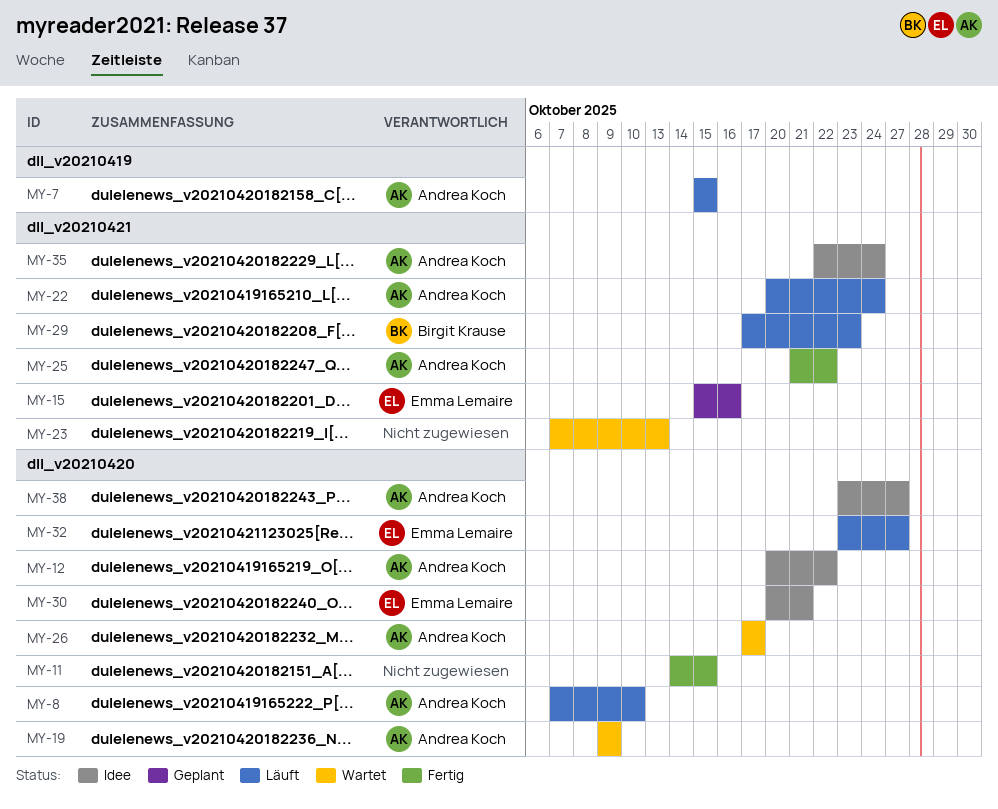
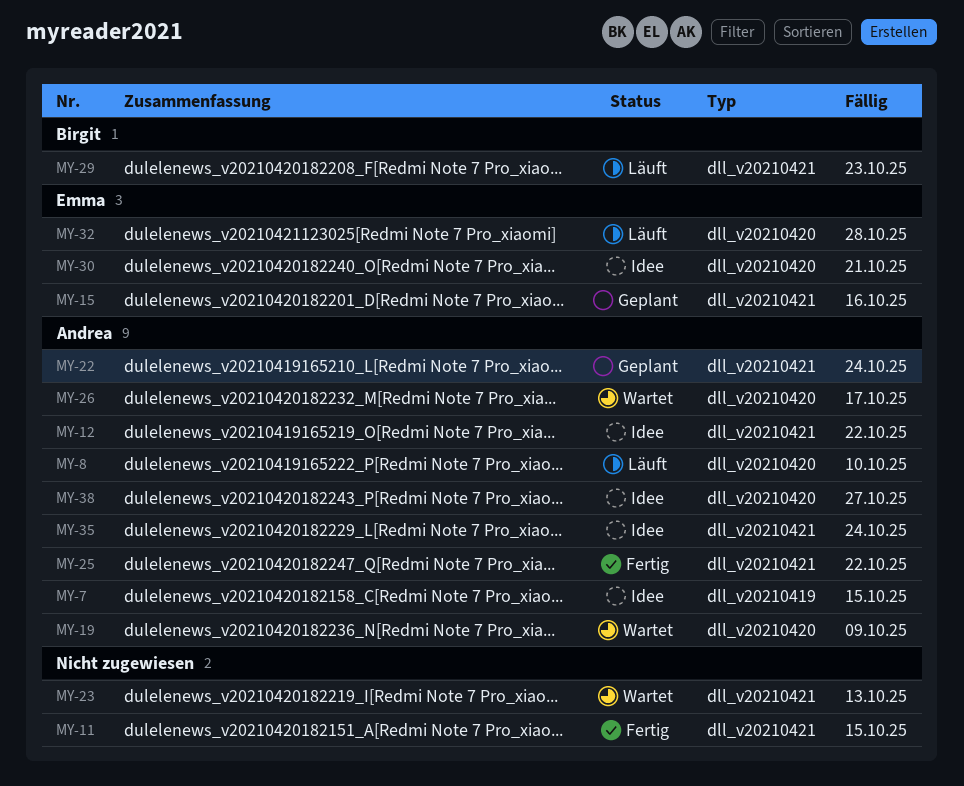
MY-7, status: Läuft -> Idee
MY-11, label: dll_v20210420 -> dll_v20210421
MY-12, label: dll_v20210420 -> dll_v20210421
MY-22, status: Läuft -> Geplant
MY-32, due: Oct 27 -> Oct 28

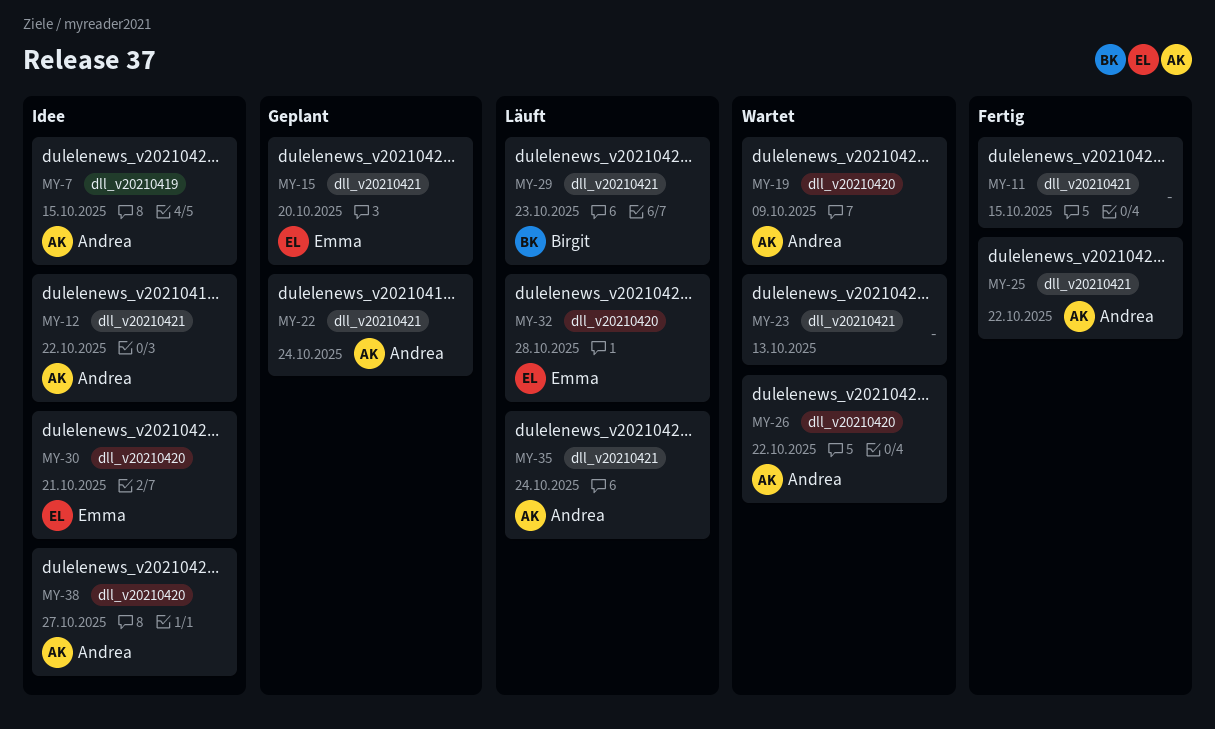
MY-8: present -> none
MY-15, due: Oct 16 -> Oct 20
MY-26, due: Oct 17 -> Oct 22
MY-35, status: Idee -> Läuft

